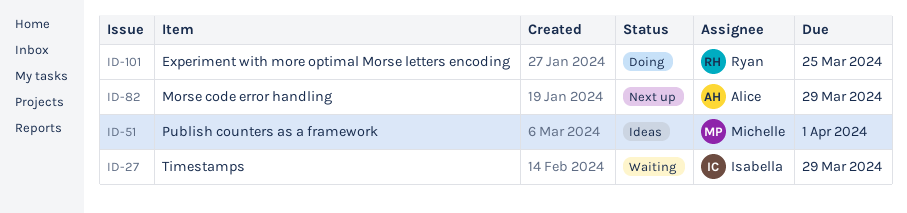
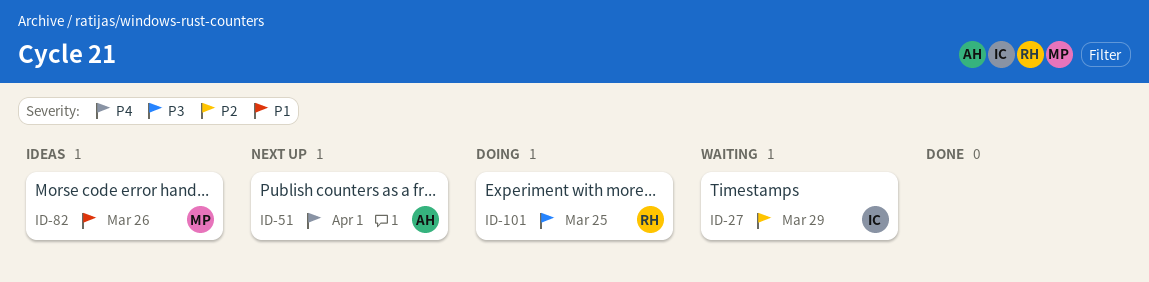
ID-51, status: Ideas -> Next up
ID-51, owner: Michelle -> Alice
ID-82, status: Next up -> Ideas
ID-82, owner: Alice -> Michelle
ID-82, due: Mar 29 -> Mar 26

